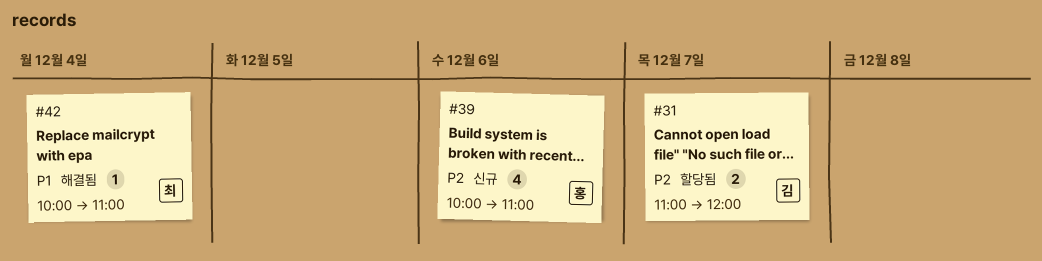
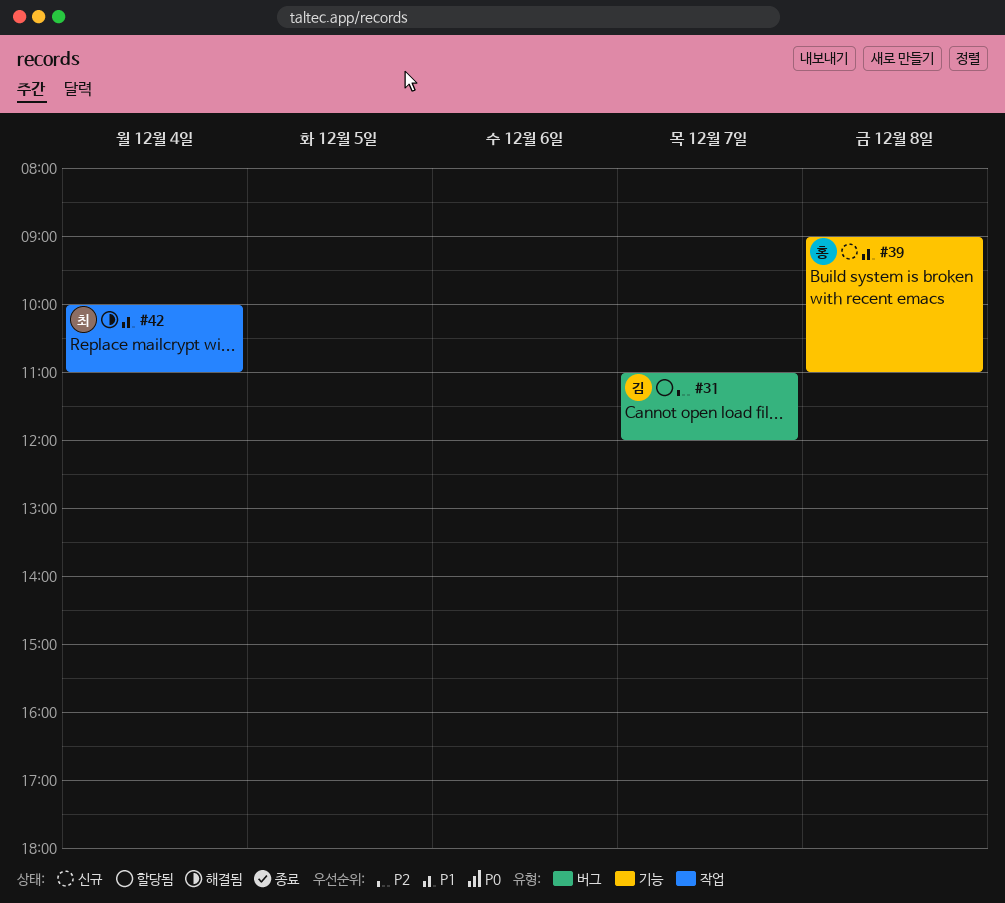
#39, priority: P2 -> P1
#39, day: Dec 6 -> Dec 8
#39, begins: 10:00 -> 09:00

